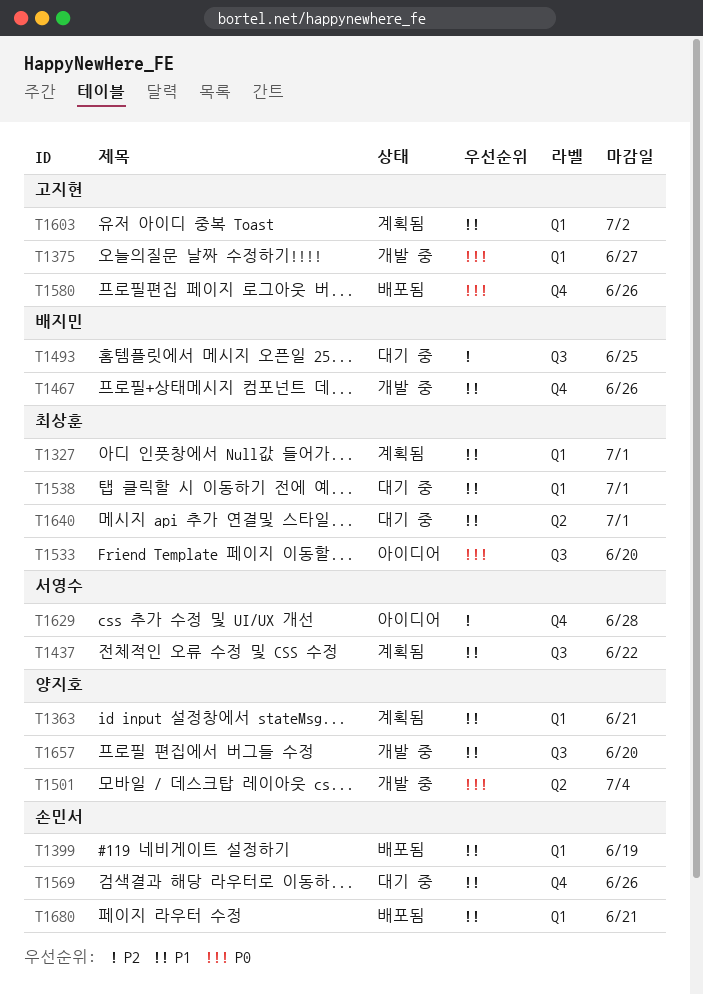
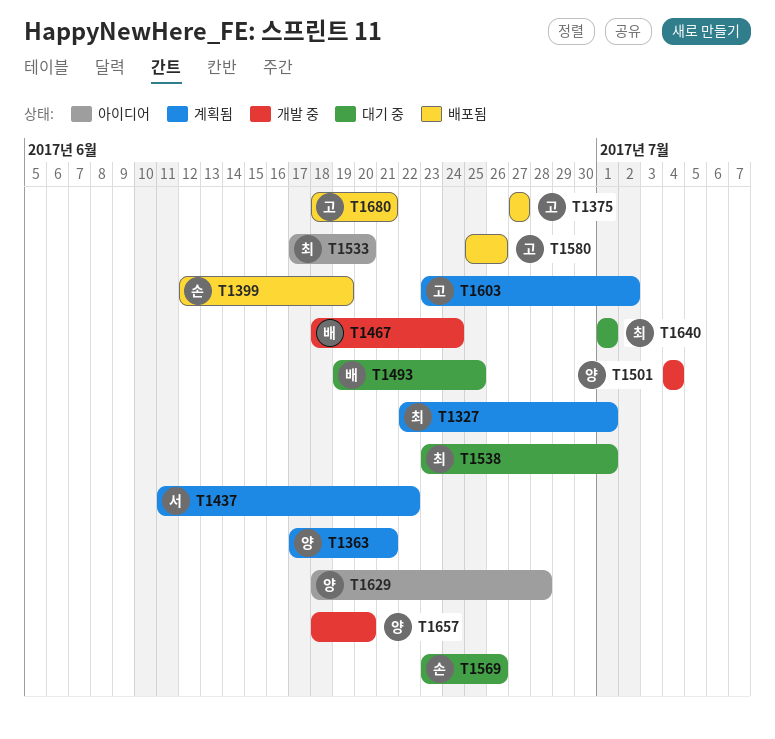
T1375, status: 개발 중 -> 배포됨
T1467, due: Jun 26 -> Jun 24
T1629, owner: 서영수 -> 양지호
T1680, owner: 손민서 -> 고지현

